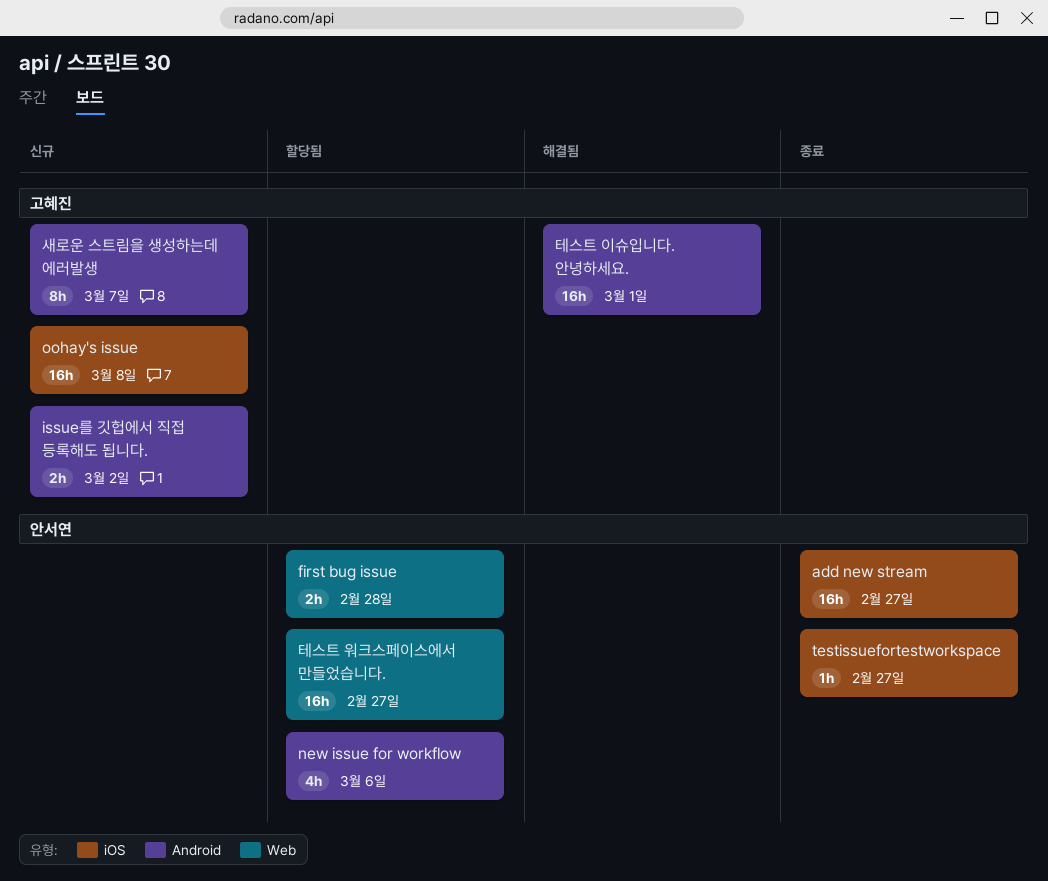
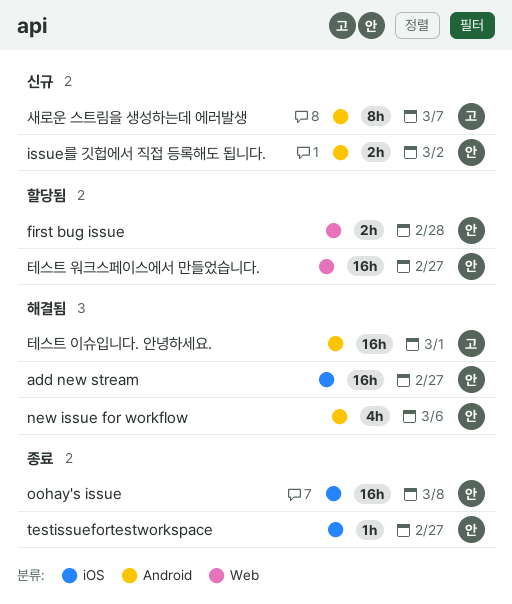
add new stream, status: 종료 -> 해결됨
issue를 깃헙에서 직접 등록해도 됩니다., owner: 고혜진 -> 안서연
new issue for workflow, status: 할당됨 -> 해결됨
oohay's issue, status: 신규 -> 종료
oohay's issue, owner: 고혜진 -> 안서연

